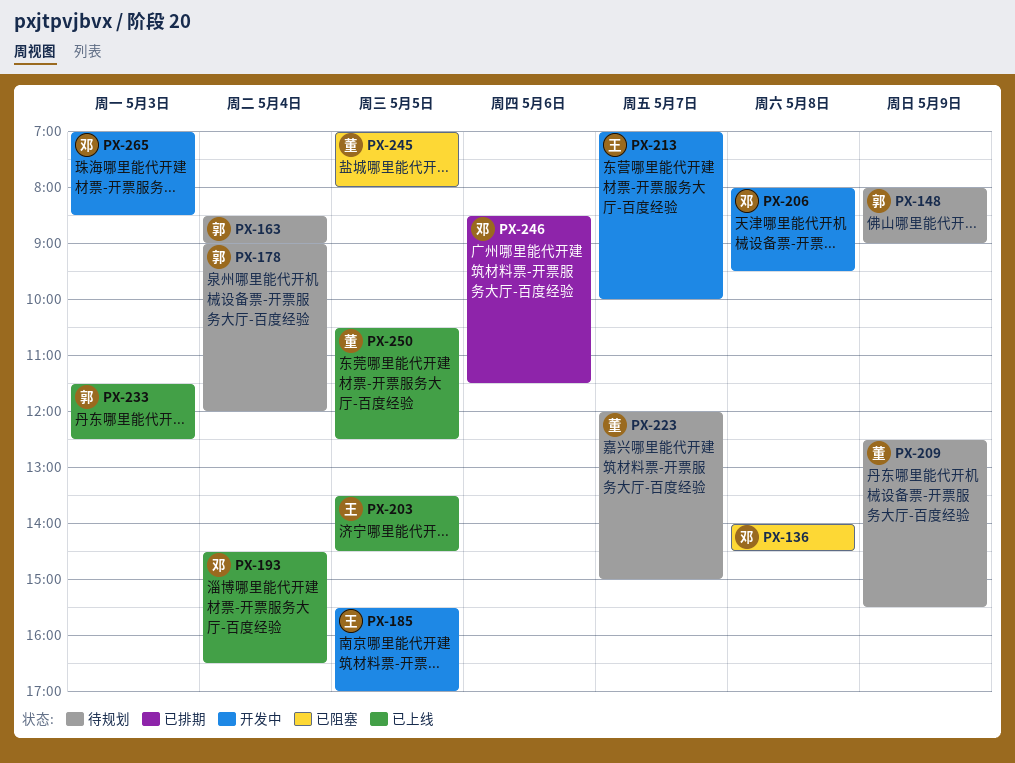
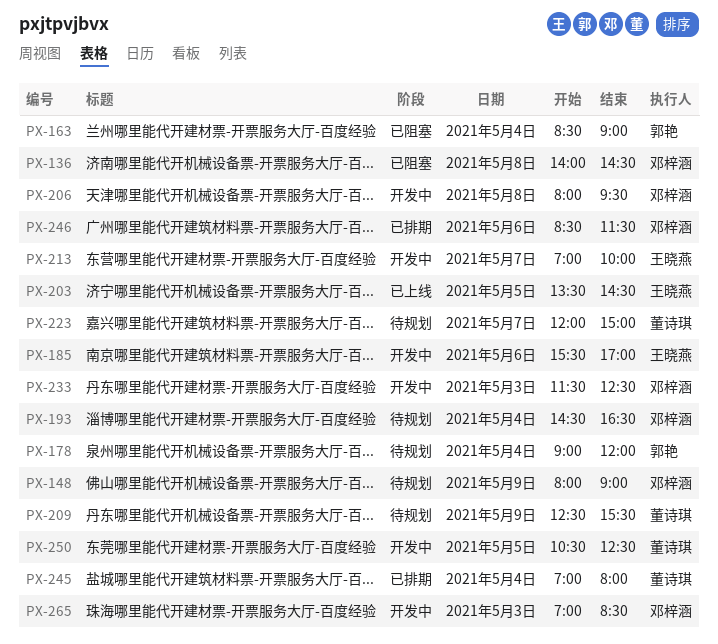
PX-148, owner: 郭艳 -> 邓梓涵
PX-163, status: 待规划 -> 已阻塞
PX-185, day: May 5 -> May 6
PX-193, status: 已上线 -> 待规划
PX-233, status: 已上线 -> 开发中
PX-233, owner: 郭艳 -> 邓梓涵
PX-245, status: 已阻塞 -> 已排期
PX-245, day: May 5 -> May 4
PX-250, status: 已上线 -> 开发中

